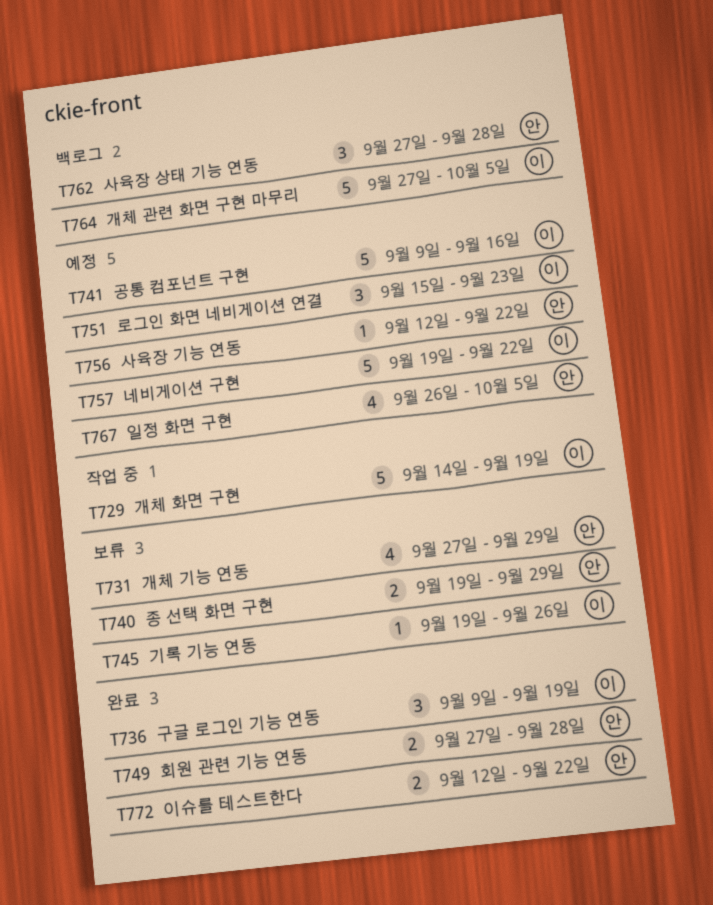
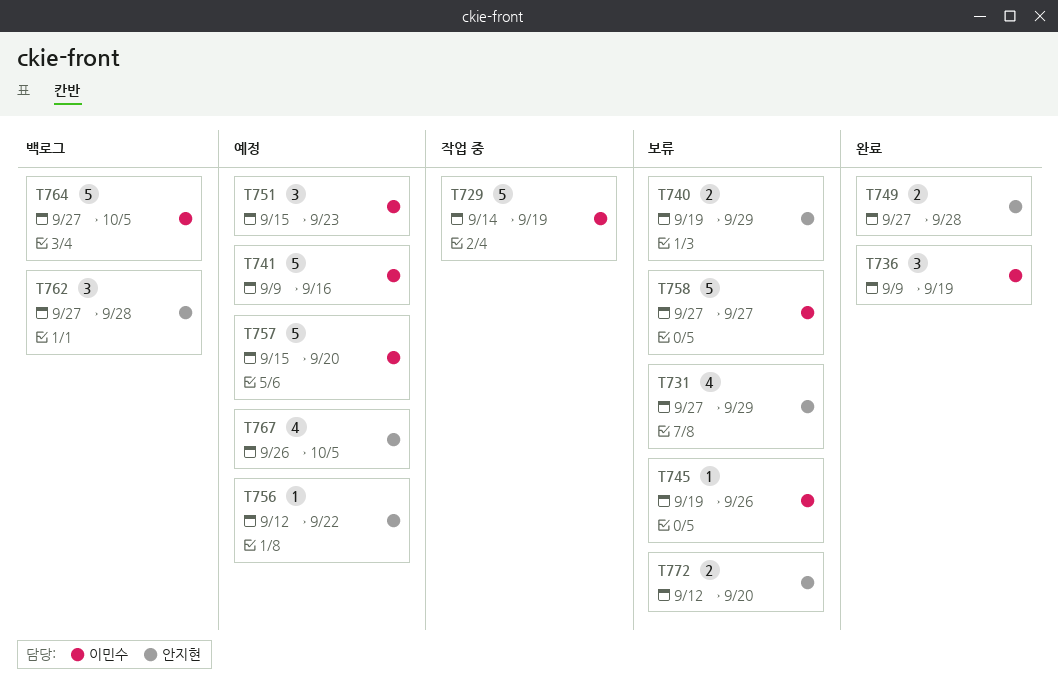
T757, start: Sep 19 -> Sep 15
T757, due: Sep 22 -> Sep 20
T758: none -> present
T772, status: 완료 -> 보류
T772, due: Sep 22 -> Sep 20

